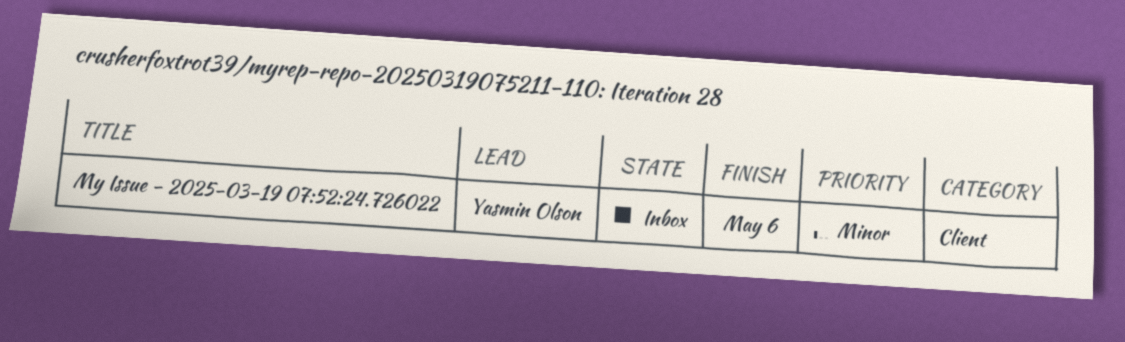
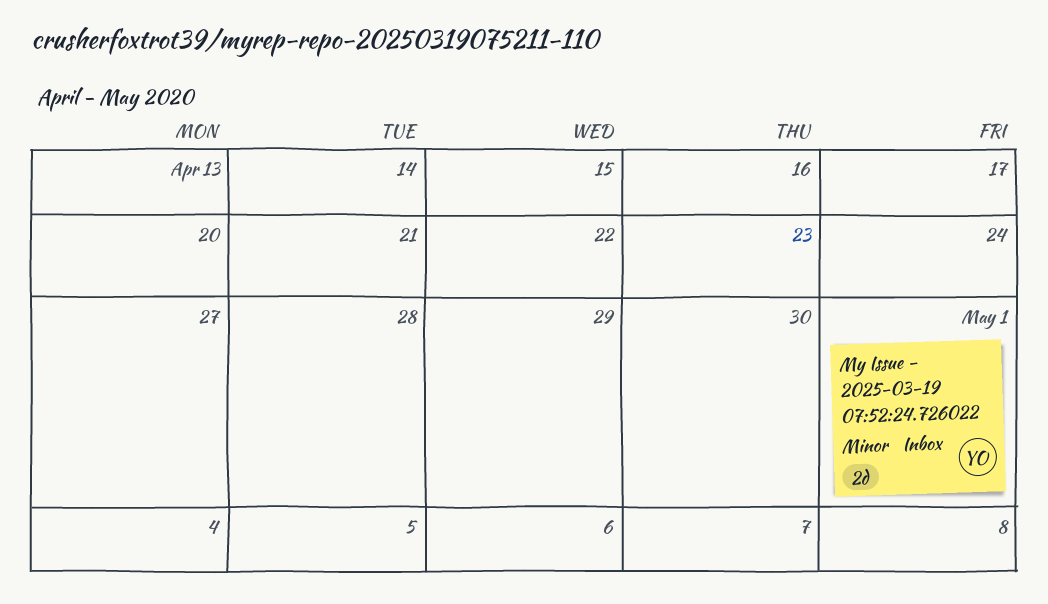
My Issue - 2025-03-19 07:52:24.726022, due: May 6 -> May 1

